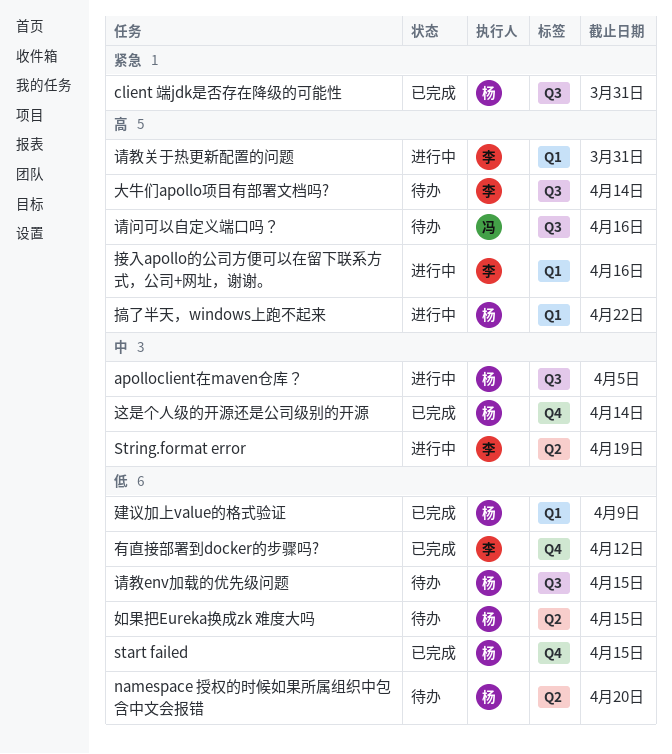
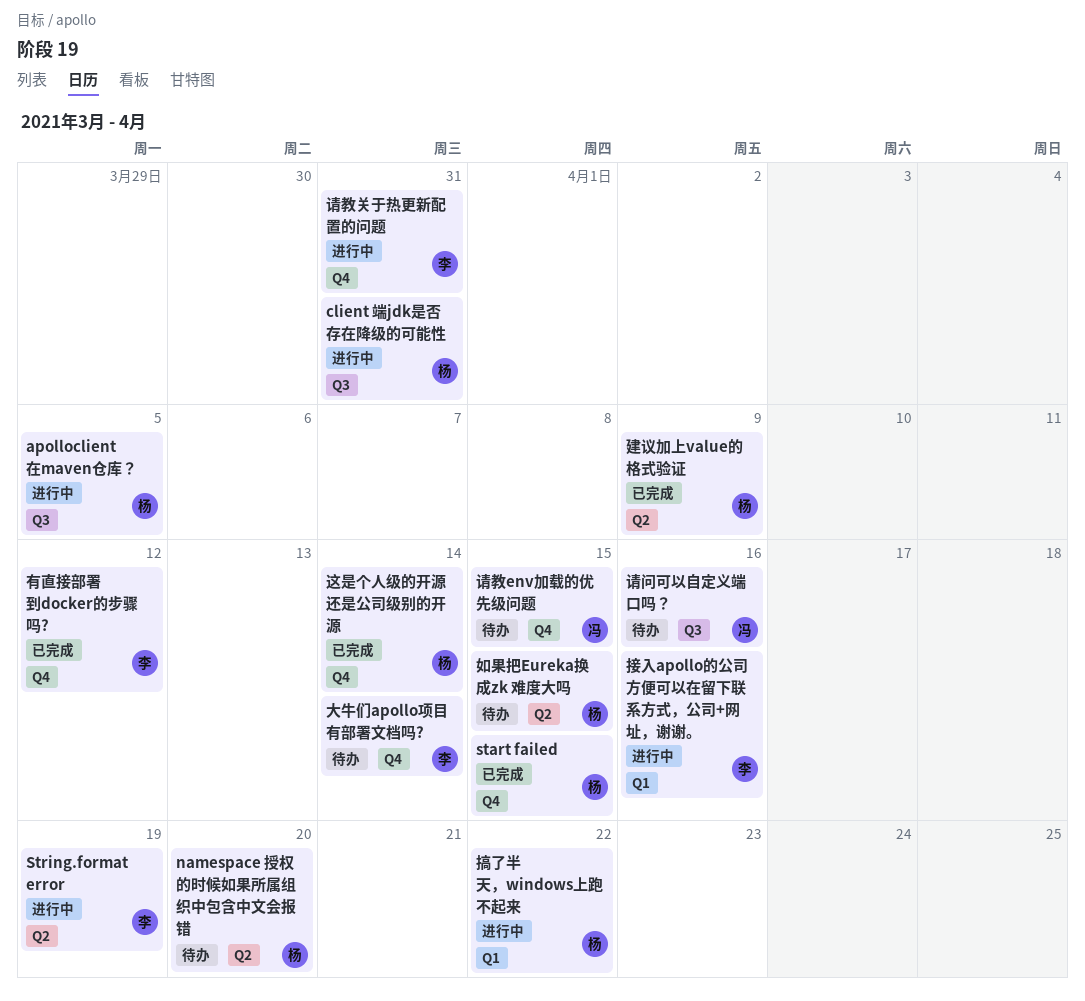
client 端jdk是否存在降级的可能性, status: 已完成 -> 进行中
大牛们apollo项目有部署文档吗?, label: Q3 -> Q4
建议加上value的格式验证, label: Q1 -> Q2
请教env加载的优先级问题, owner: 杨 -> 冯
请教env加载的优先级问题, label: Q3 -> Q4
请教关于热更新配置的问题, label: Q1 -> Q4

